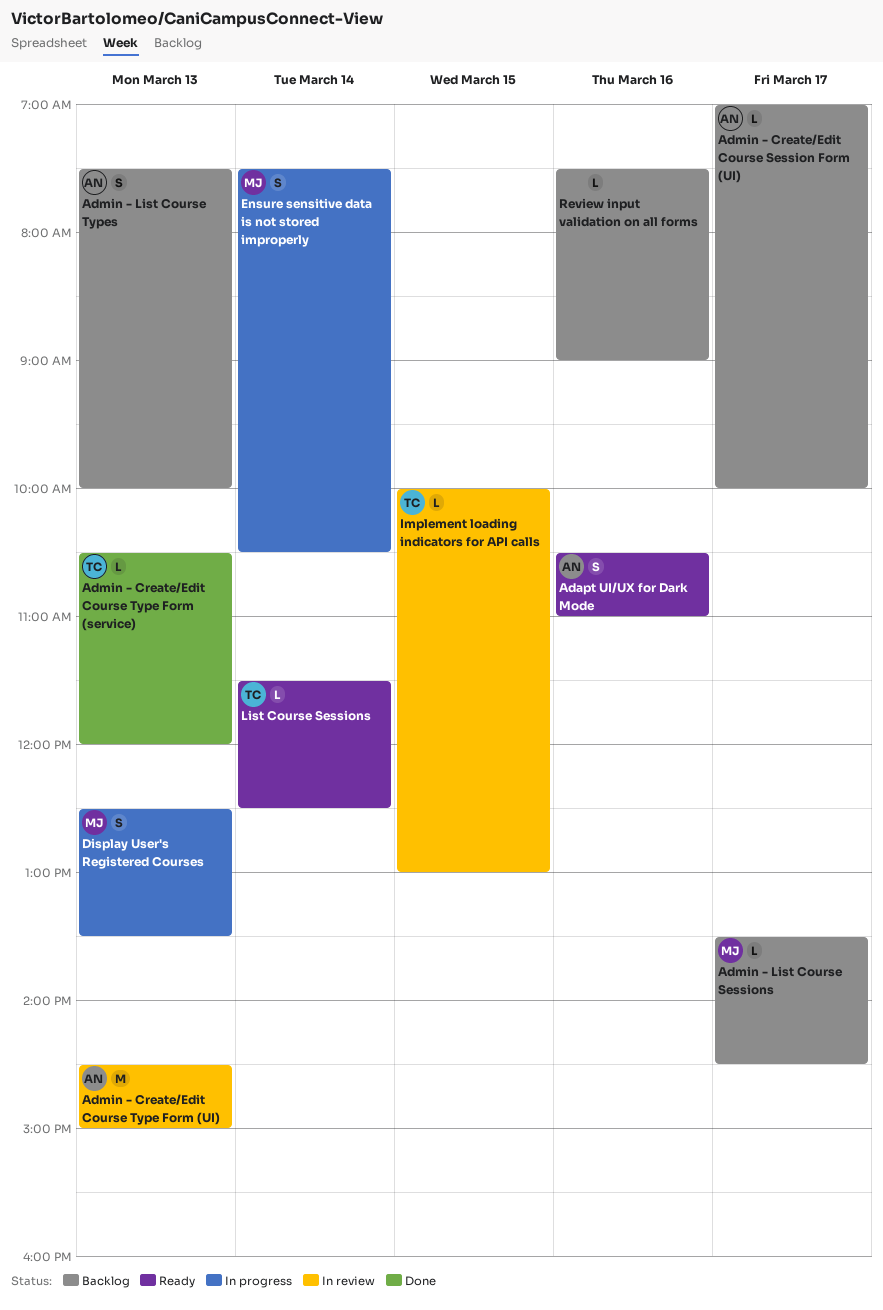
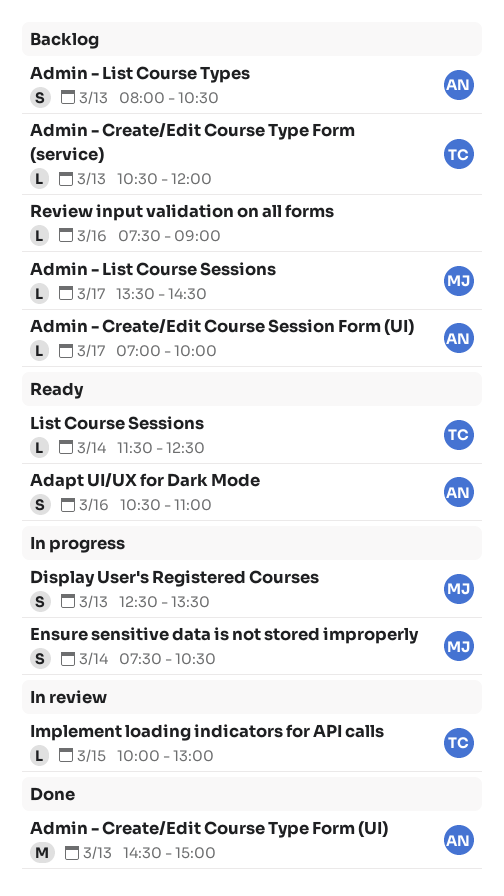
Admin - Create/Edit Course Type Form (service), status: Done -> Backlog
Admin - Create/Edit Course Type Form (UI), status: In review -> Done
Admin - List Course Types, begins: 07:30 -> 08:00
Admin - List Course Types, ends: 10:00 -> 10:30

